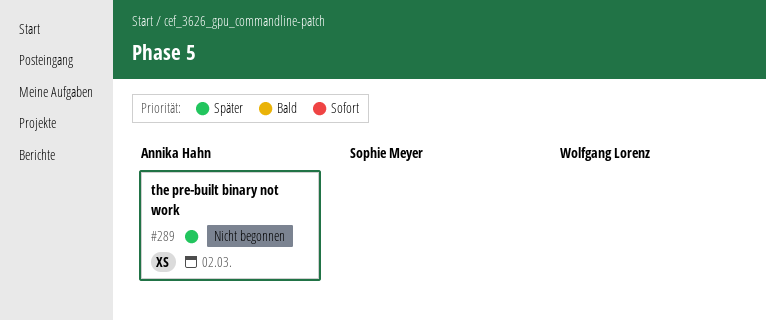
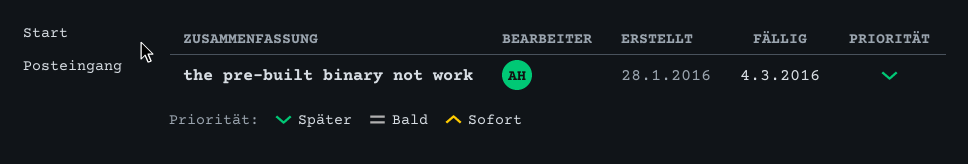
the pre-built binary not work, due: Mar 2 -> Mar 4

